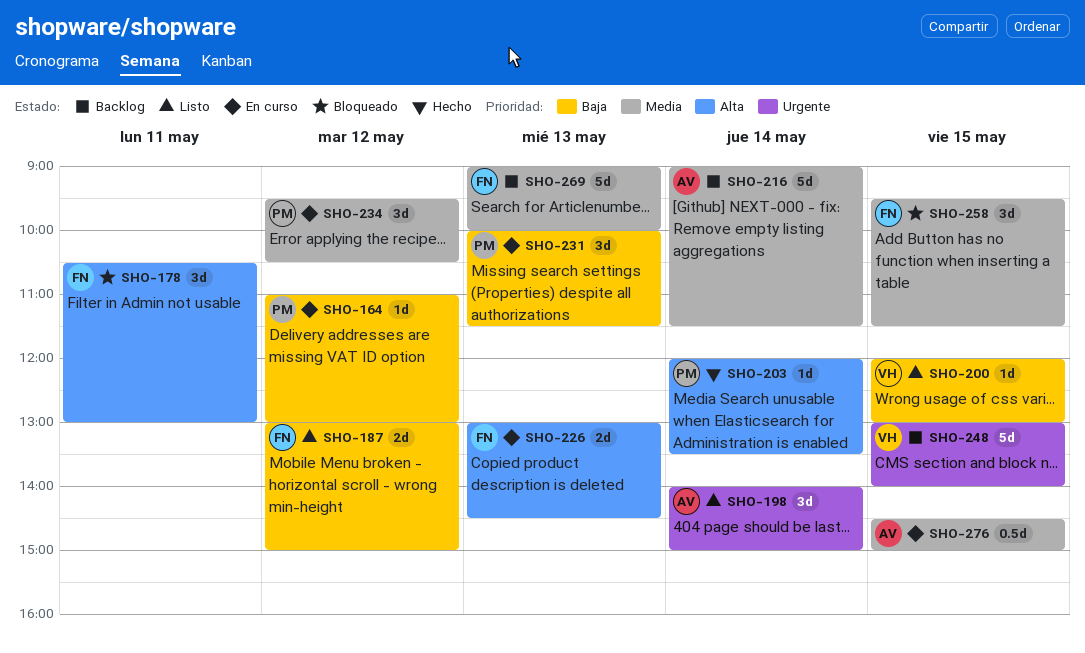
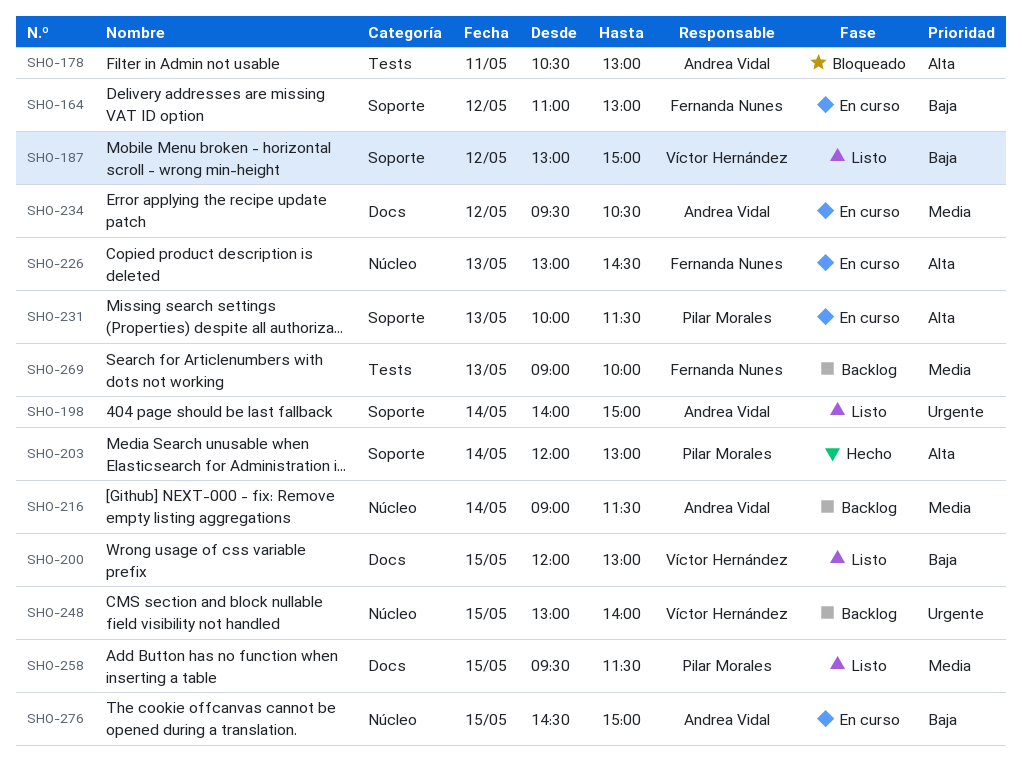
SHO-164, owner: Pilar Morales -> Fernanda Nunes
SHO-178, owner: Fernanda Nunes -> Andrea Vidal
SHO-187, owner: Fernanda Nunes -> Víctor Hernández
SHO-203, ends: 13:30 -> 13:00
SHO-231, priority: Baja -> Alta
SHO-234, owner: Pilar Morales -> Andrea Vidal
SHO-258, status: Bloqueado -> Listo
SHO-258, owner: Fernanda Nunes -> Pilar Morales
SHO-276, priority: Media -> Baja

